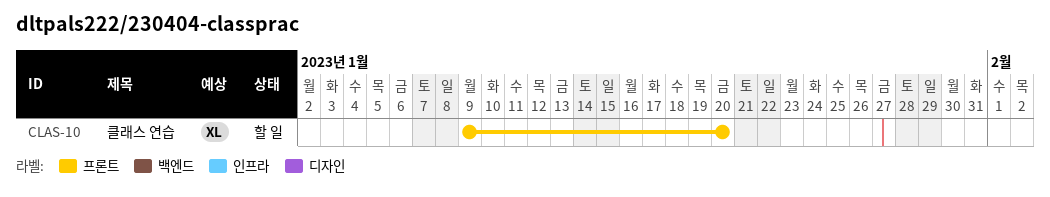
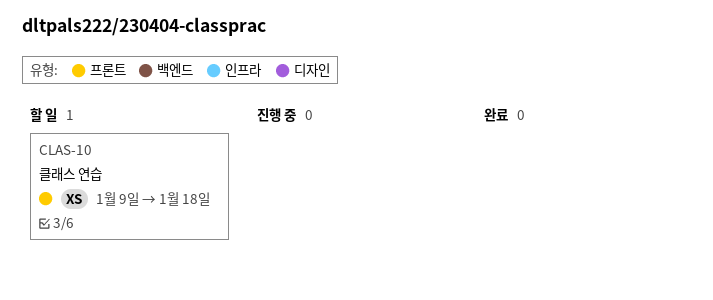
CLAS-10, estimate: XL -> XS
CLAS-10, due: Jan 20 -> Jan 18

